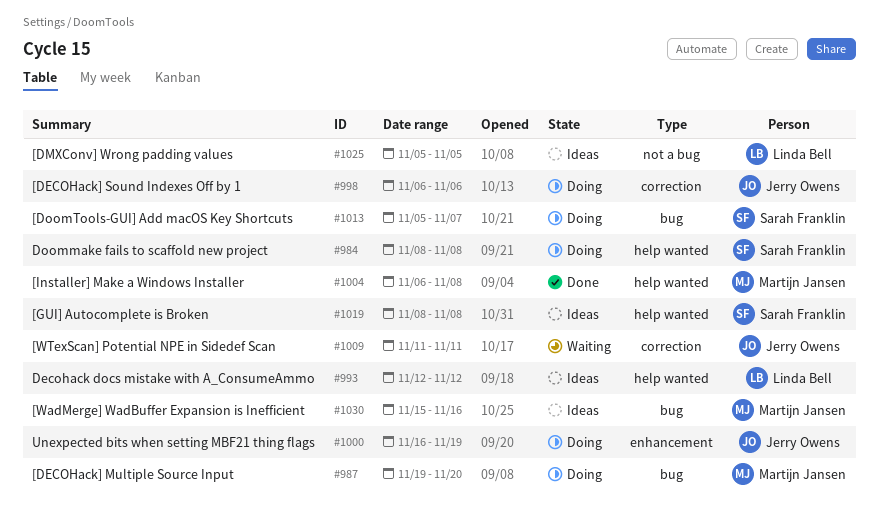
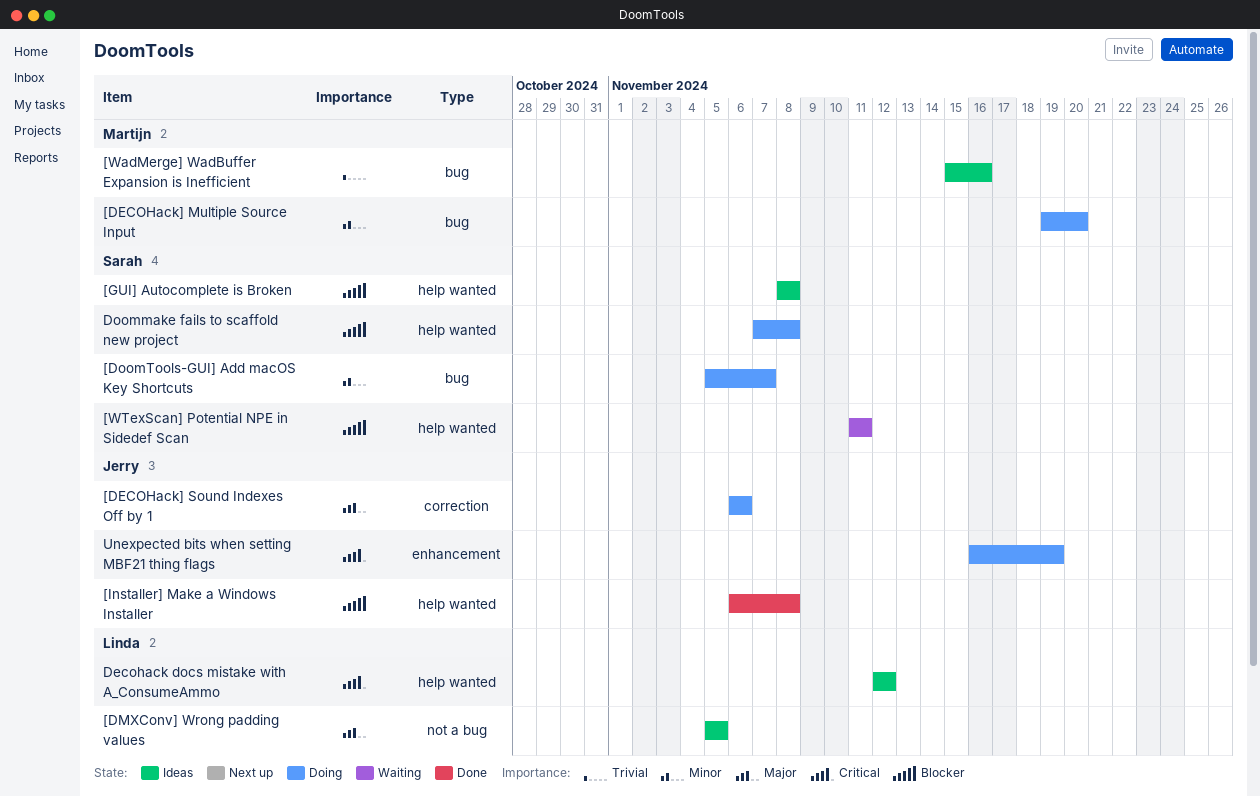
[Installer] Make a Windows Installer, owner: Martijn Jansen -> Jerry Owens
[WTexScan] Potential NPE in Sidedef Scan, owner: Jerry Owens -> Sarah Franklin
[WTexScan] Potential NPE in Sidedef Scan, label: correction -> help wanted
Doommake fails to scaffold new project, start: Nov 8 -> Nov 7

